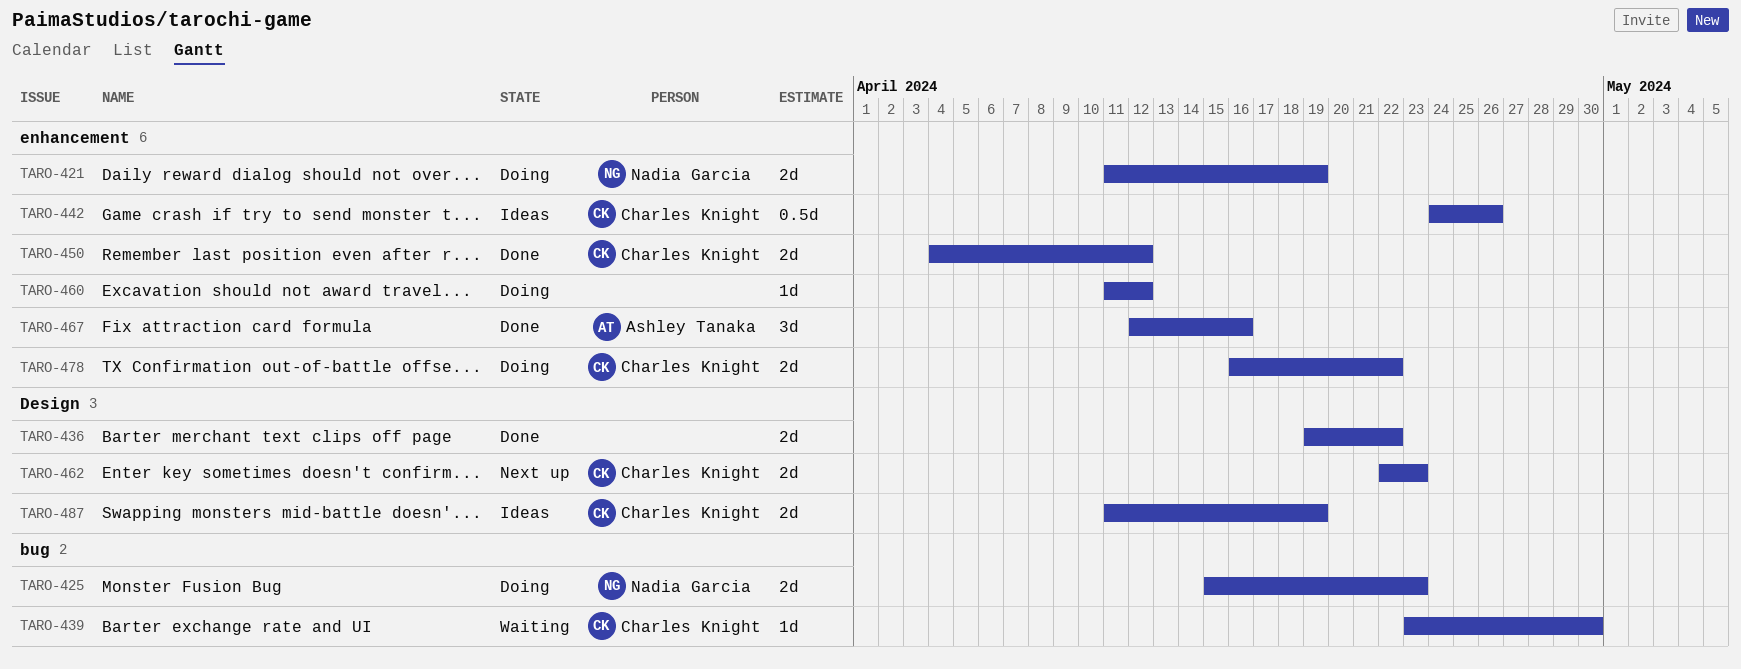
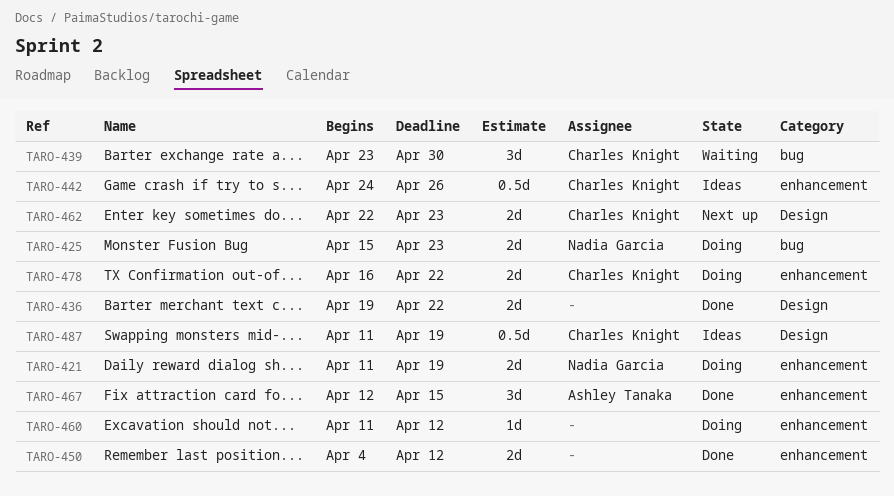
TARO-439, estimate: 1d -> 3d
TARO-450, owner: Charles Knight -> none
TARO-467, due: Apr 16 -> Apr 15
TARO-487, estimate: 2d -> 0.5d

